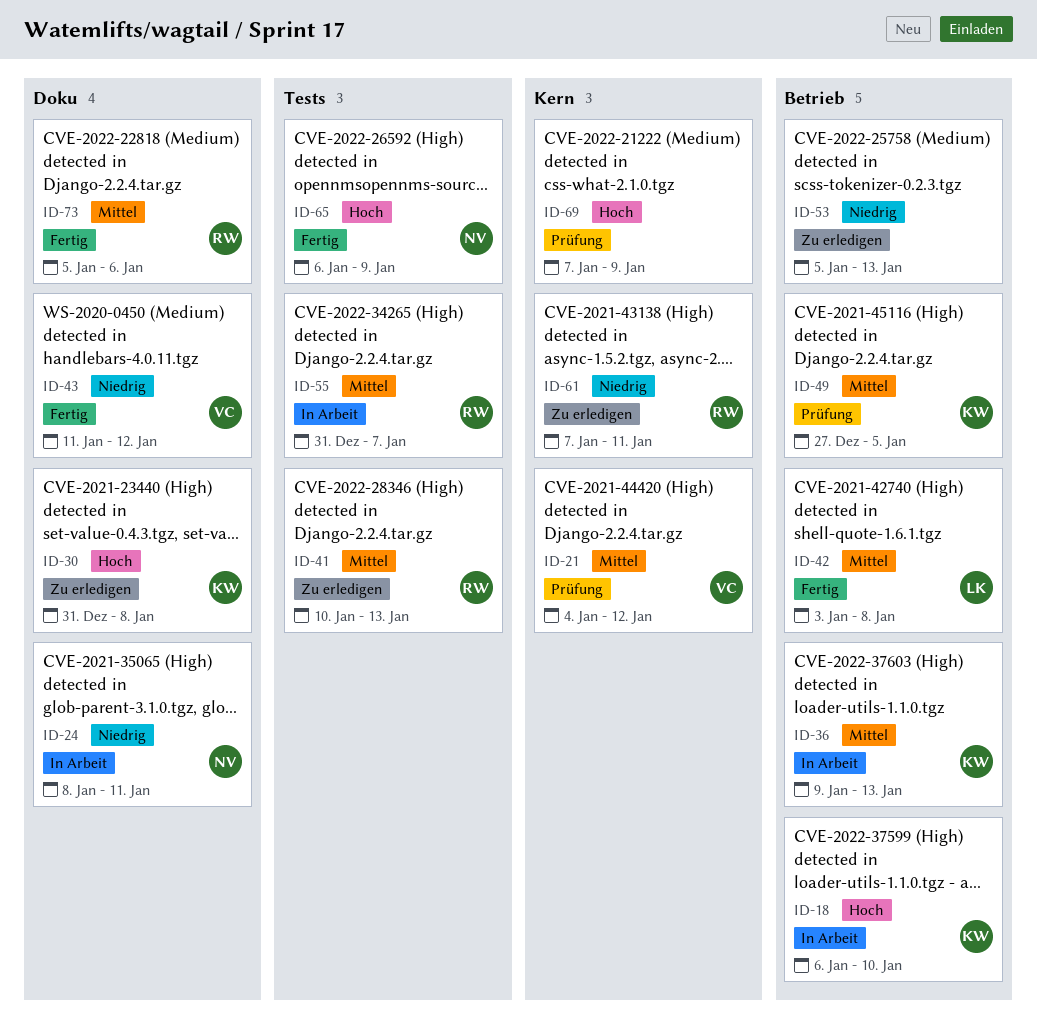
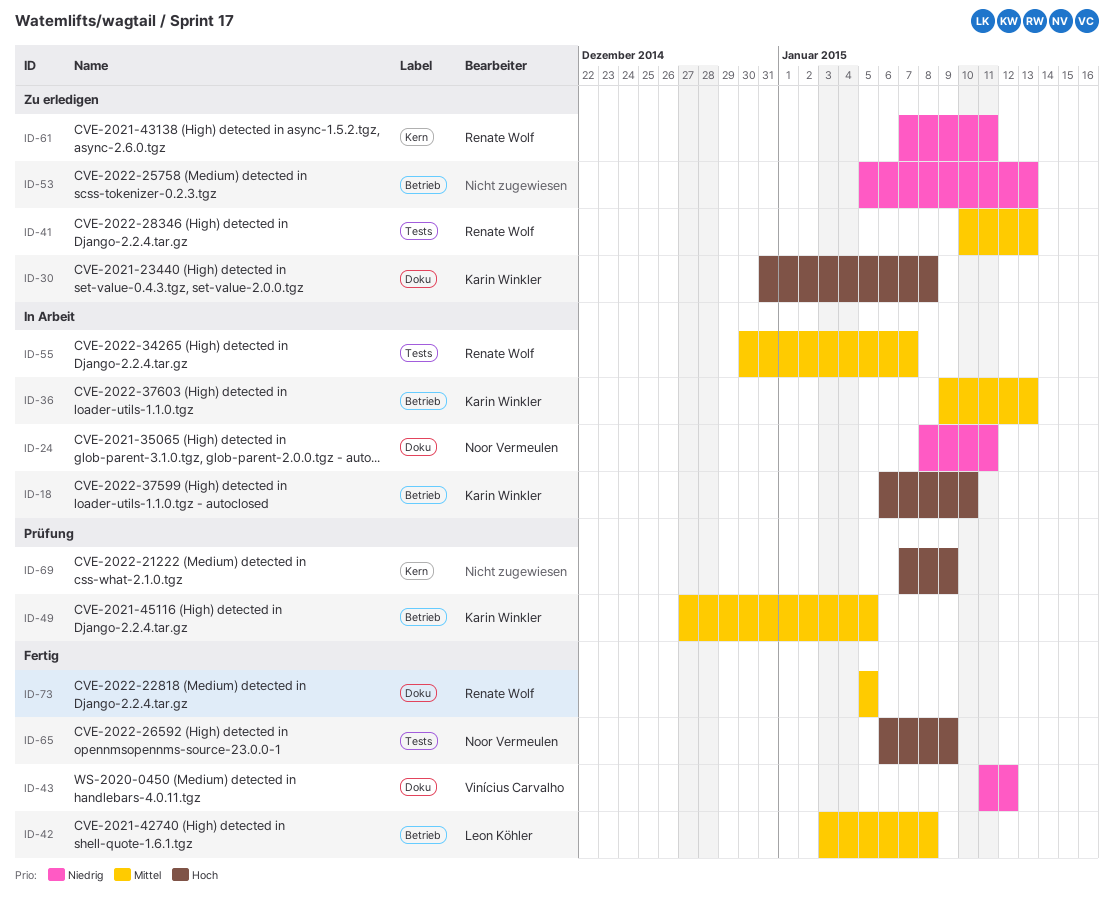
ID-21: present -> none
ID-55, start: Dec 31 -> Dec 30
ID-73, due: Jan 6 -> Jan 5

